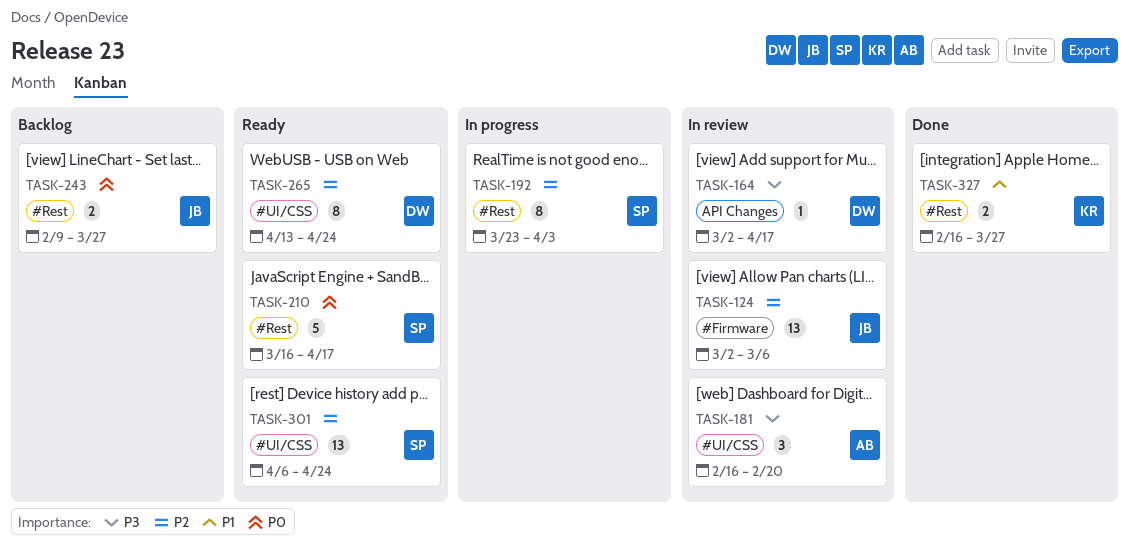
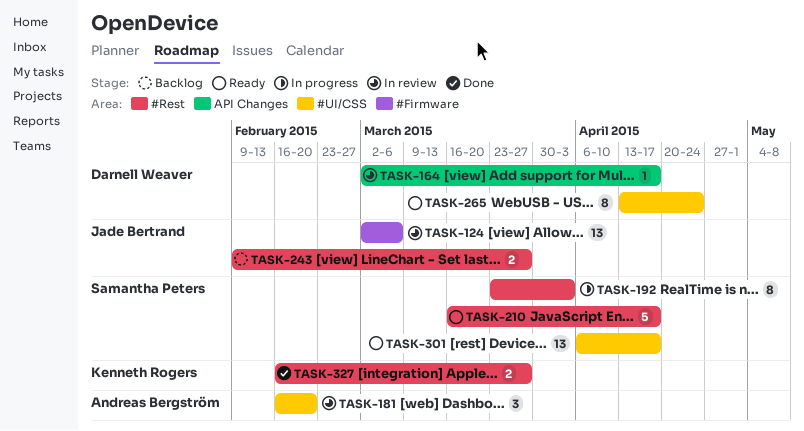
TASK-301, due: Apr 24 -> Apr 17

